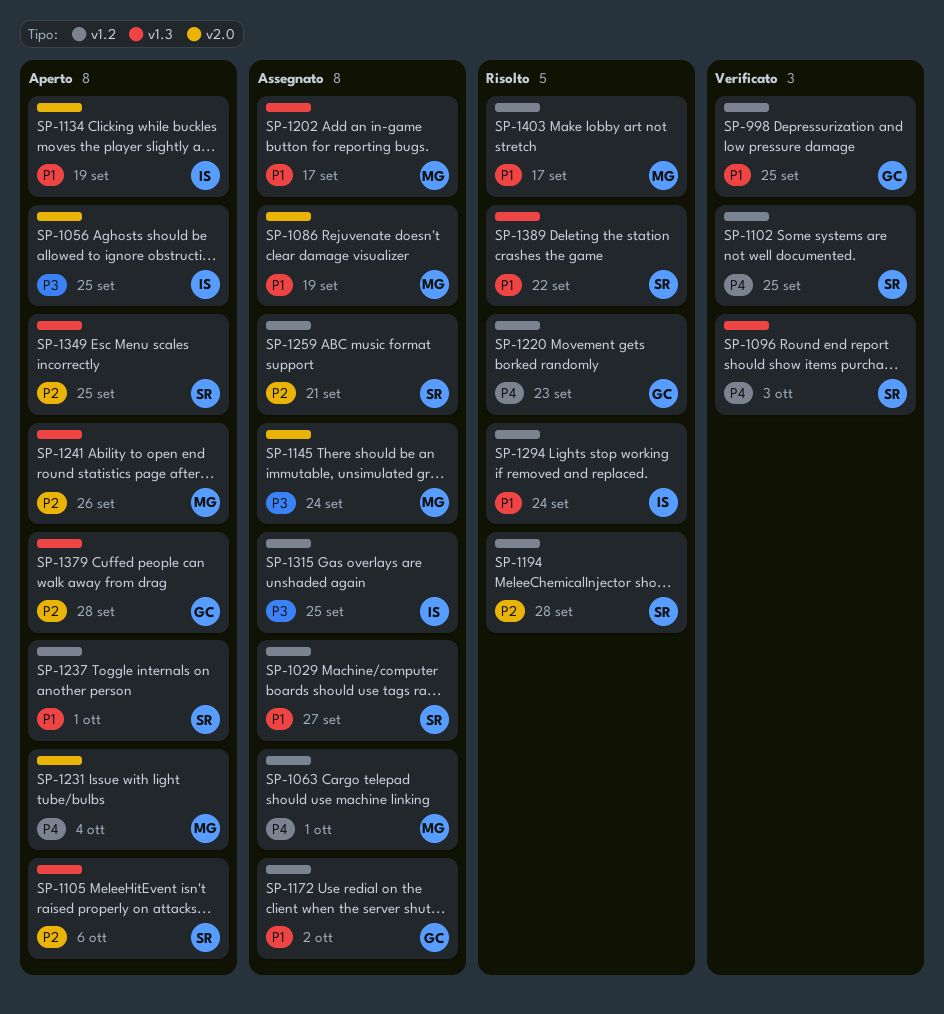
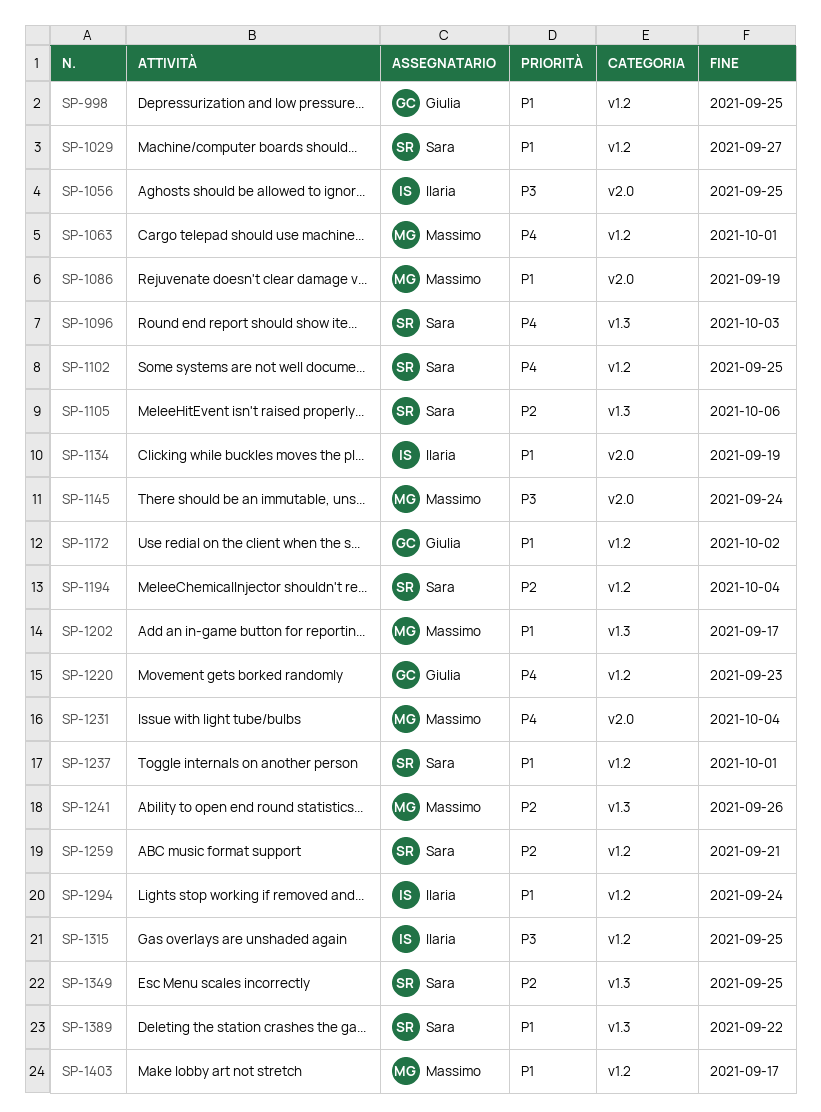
SP-1194, due: Sep 28 -> Oct 4
SP-1379: present -> none

